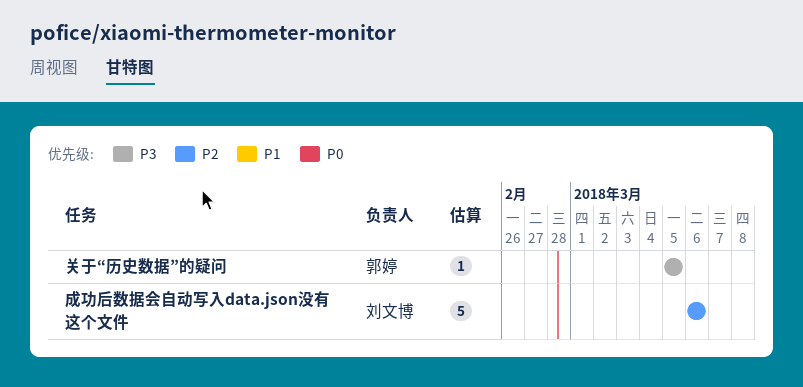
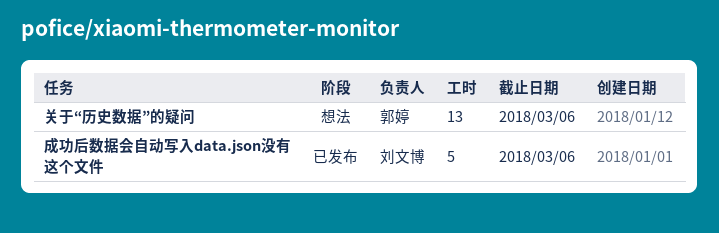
关于“历史数据”的疑问, estimate: 1 -> 13
关于“历史数据”的疑问, due: Mar 5 -> Mar 6

